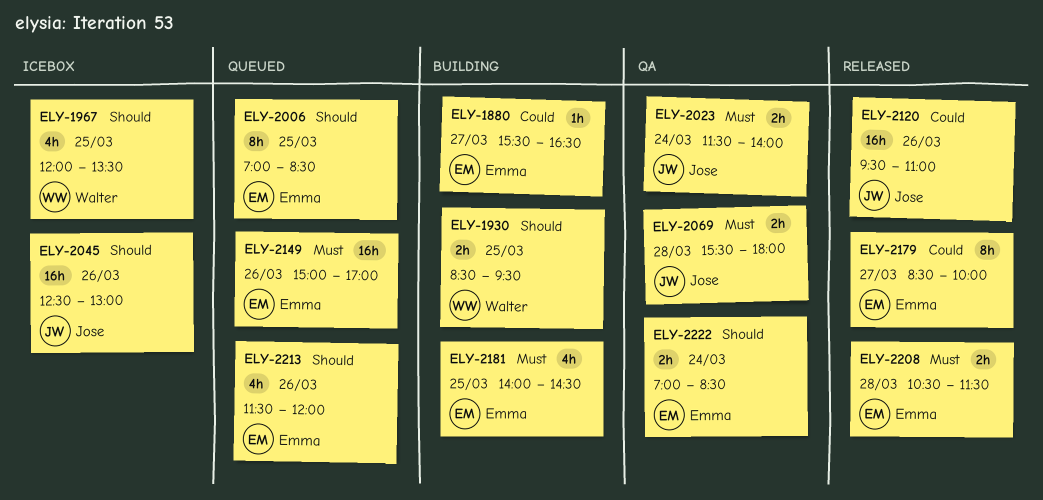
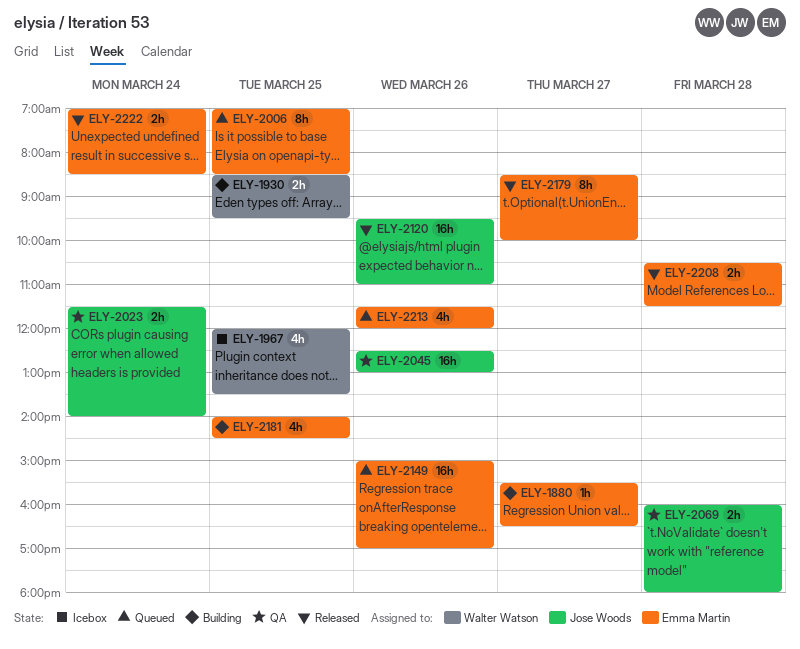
ELY-2045, status: Icebox -> QA
ELY-2069, begins: 15:30 -> 16:00
ELY-2222, status: QA -> Released

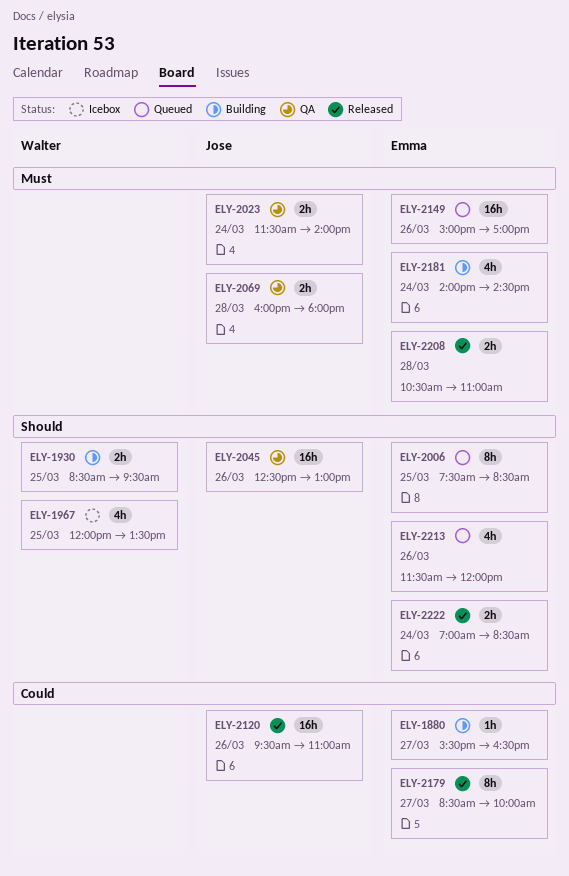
ELY-2006, begins: 07:00 -> 07:30
ELY-2181, day: Mar 25 -> Mar 24
ELY-2208, ends: 11:30 -> 11:00

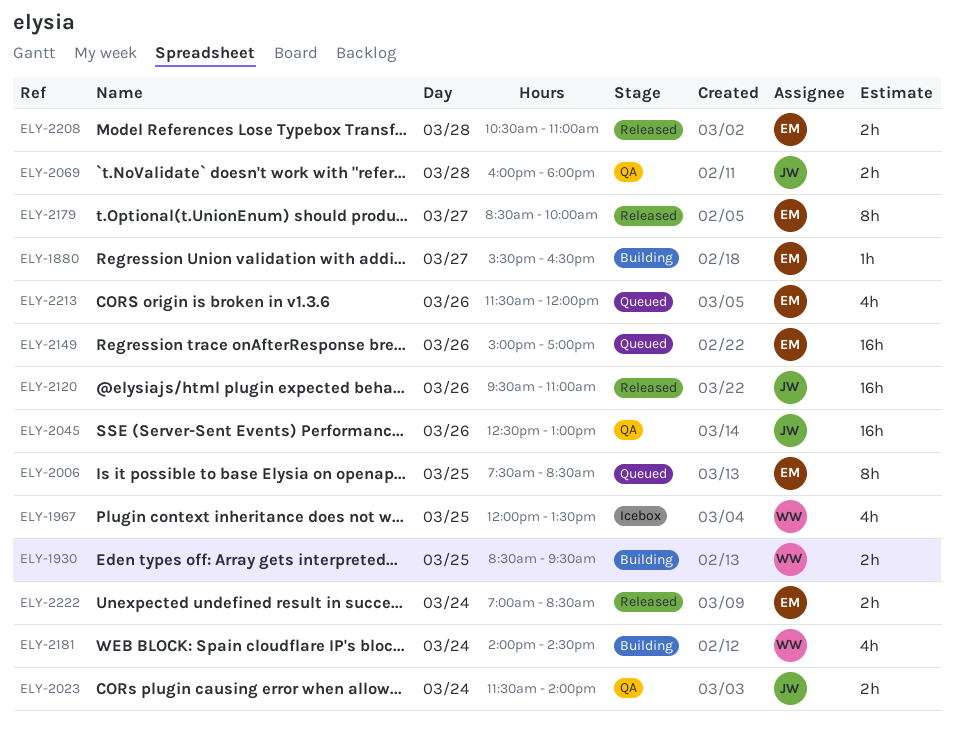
ELY-2181, owner: Emma -> Walter

